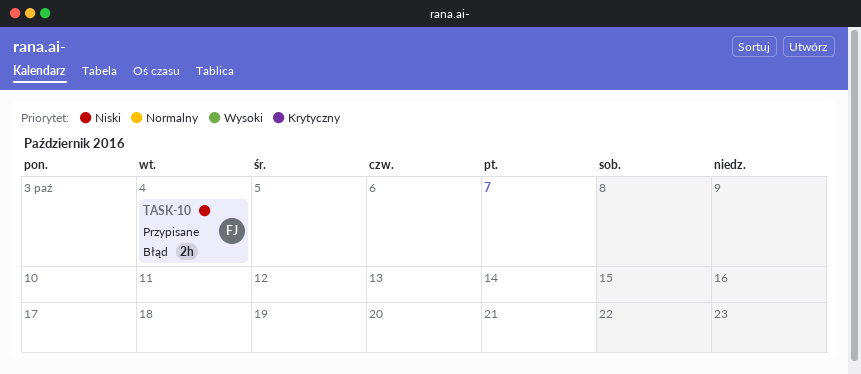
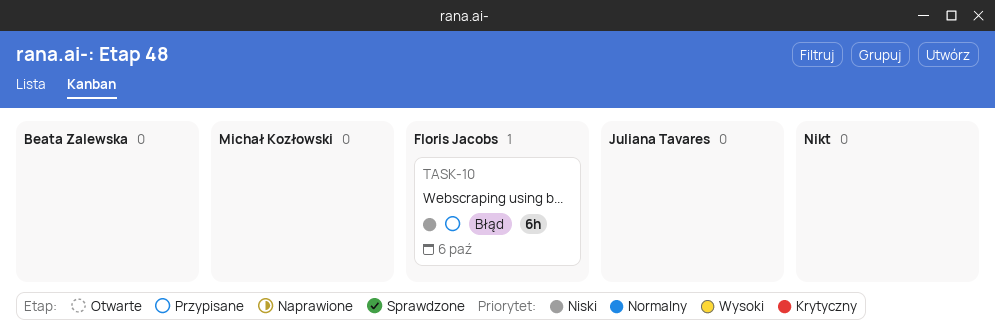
TASK-10, estimate: 2h -> 6h
TASK-10, due: Oct 4 -> Oct 6

